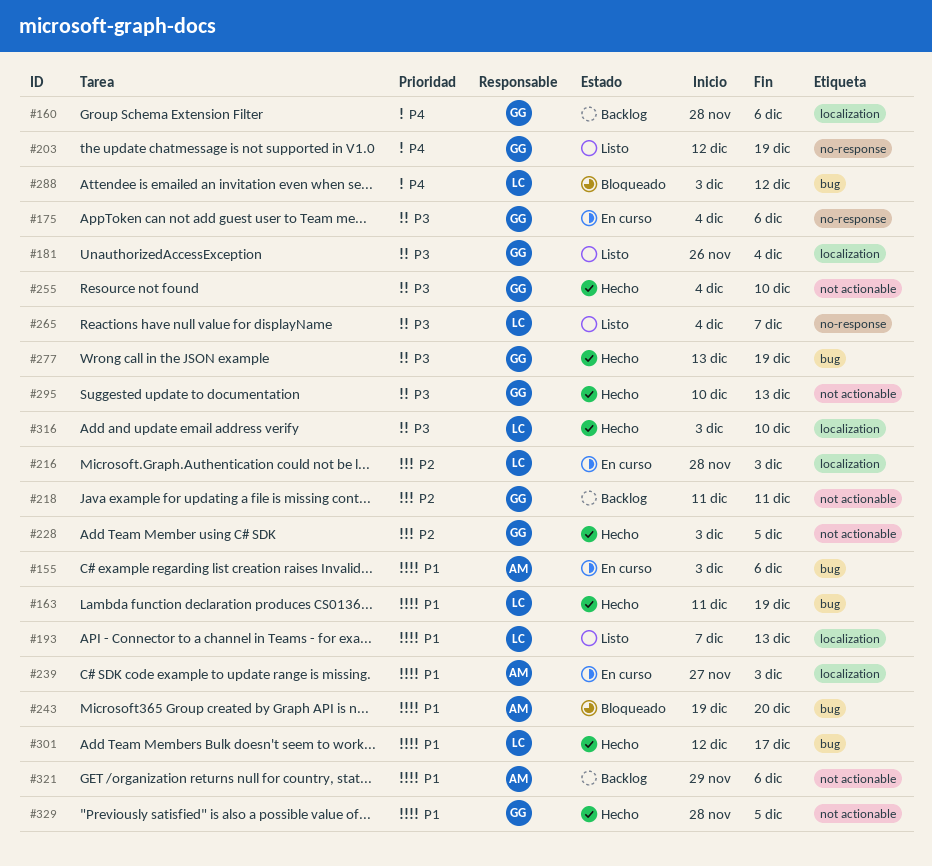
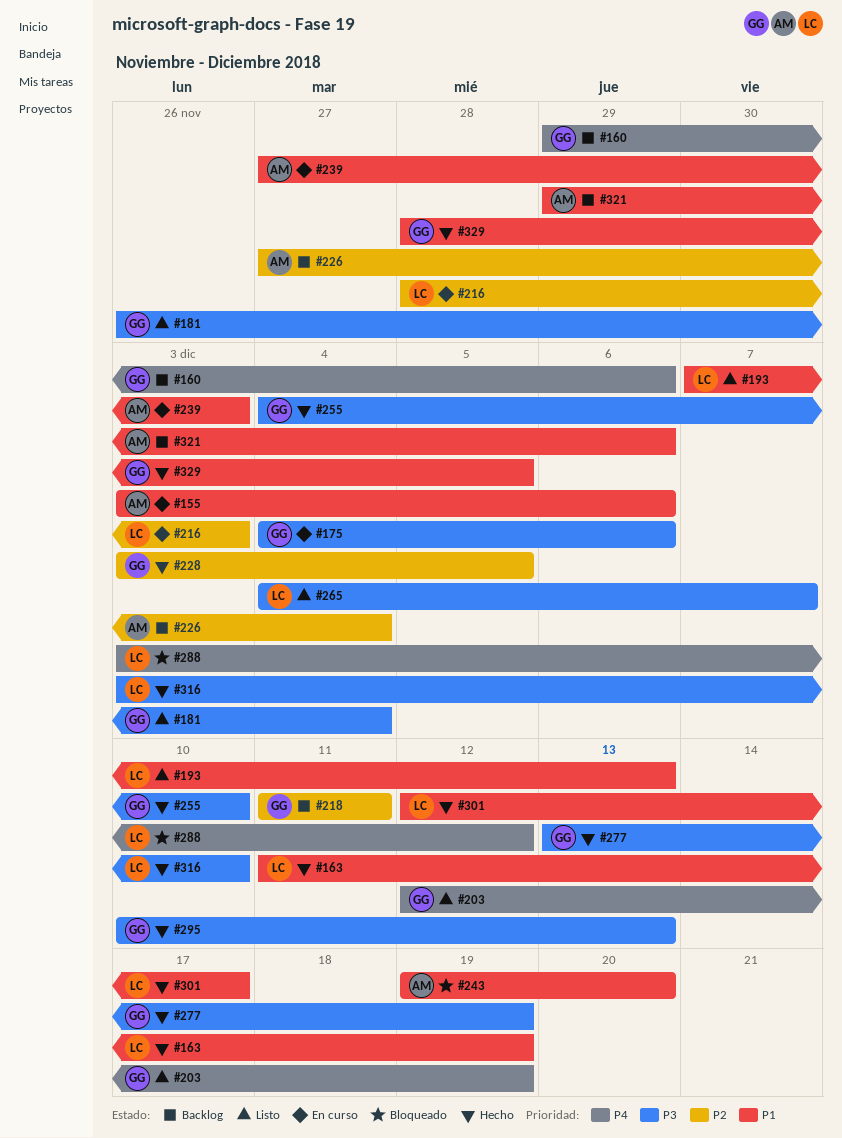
#160, start: Nov 28 -> Nov 29
#226: none -> present

